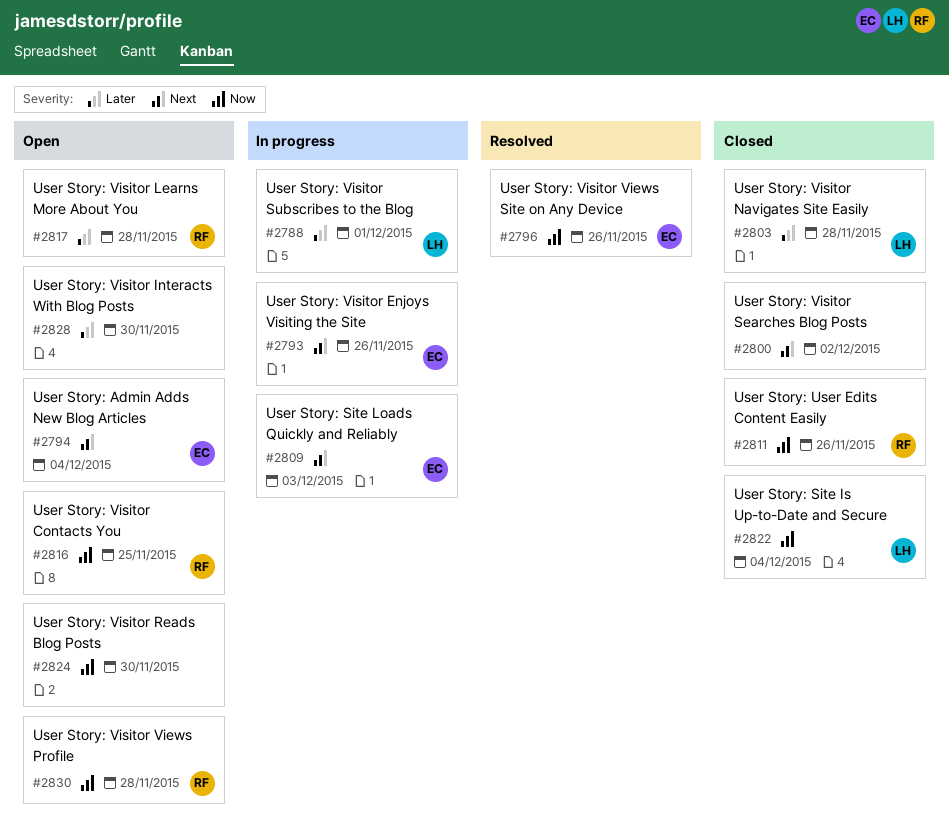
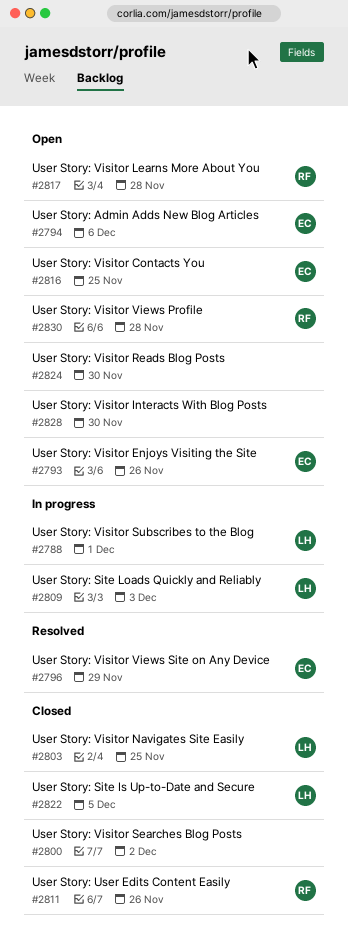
#2793, status: In progress -> Open
#2794, due: Dec 4 -> Dec 6
#2796, due: Nov 26 -> Nov 29
#2803, due: Nov 28 -> Nov 25
#2809, owner: EC -> LH
#2816, owner: RF -> EC
#2822, due: Dec 4 -> Dec 5

